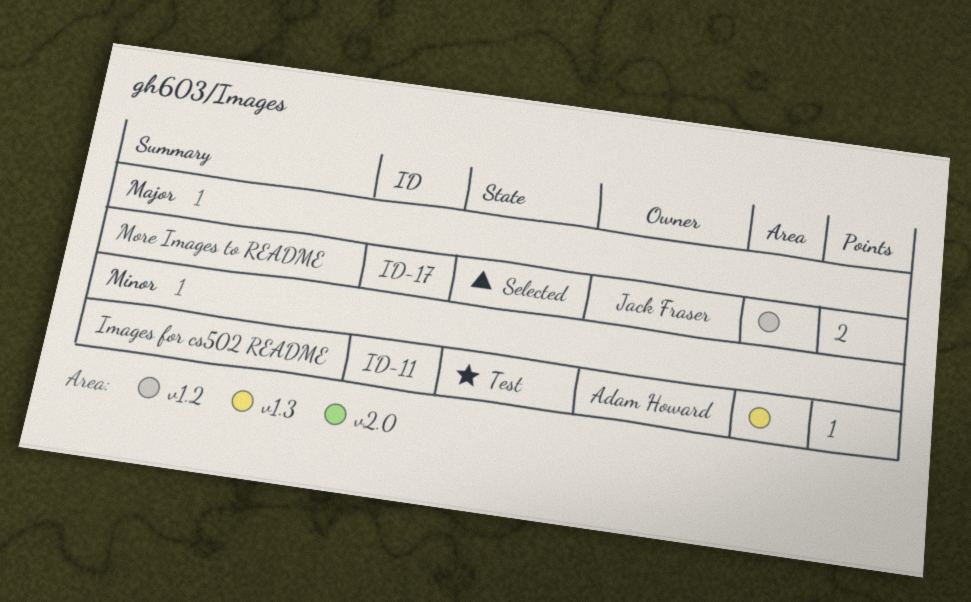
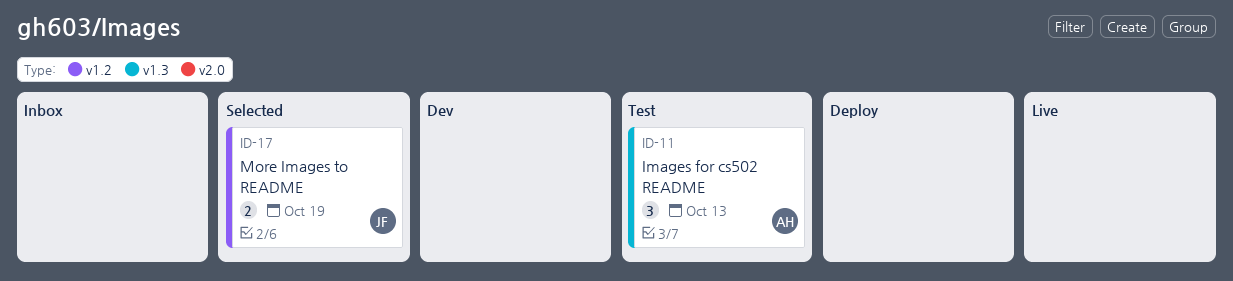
ID-11, estimate: 1 -> 3

